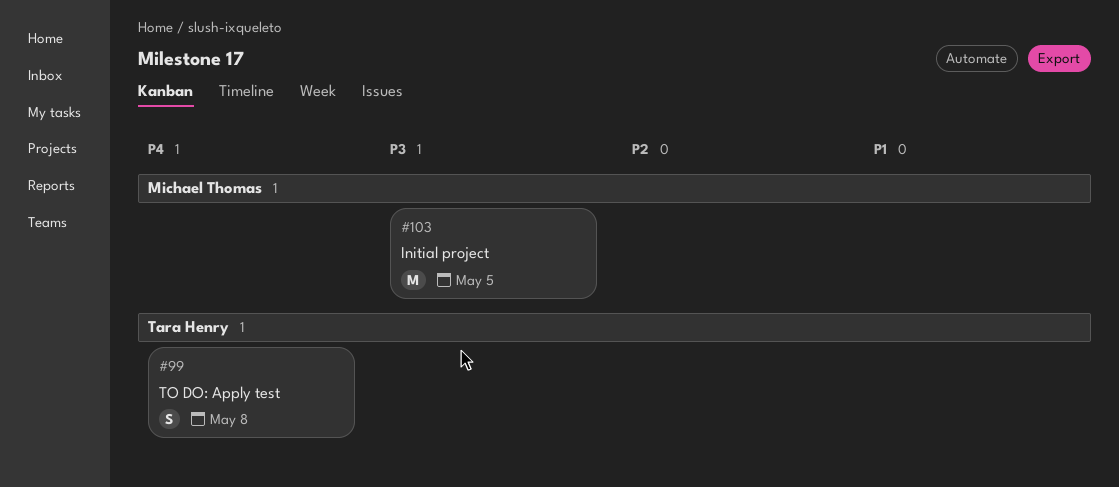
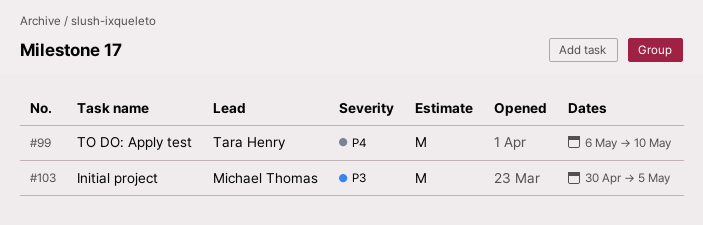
#99, estimate: S -> M
#99, due: May 8 -> May 10

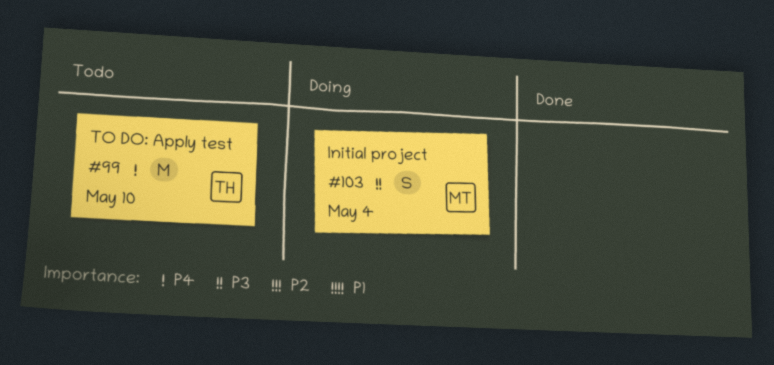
#103, estimate: M -> S
#103, due: May 5 -> May 4

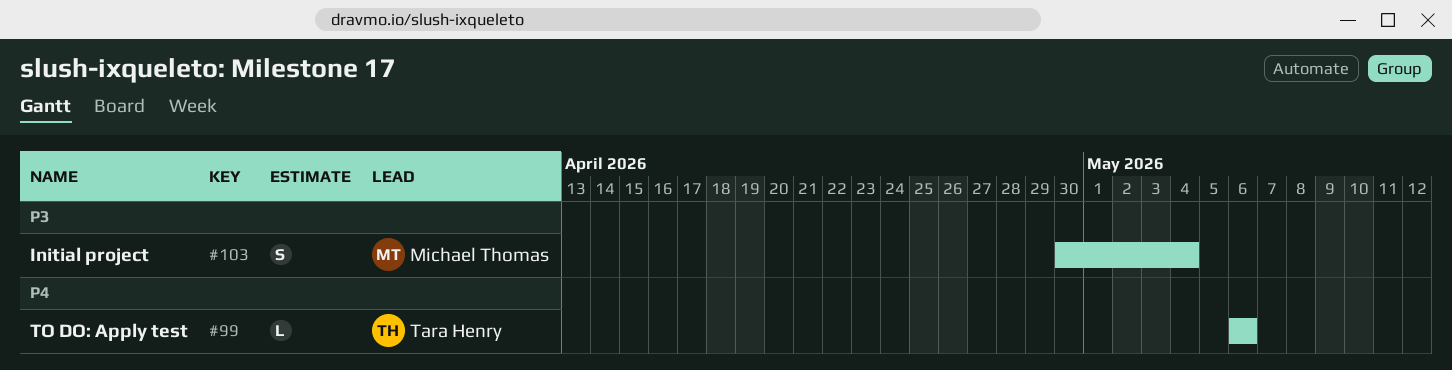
#99, estimate: M -> L
#99, due: May 10 -> May 6

